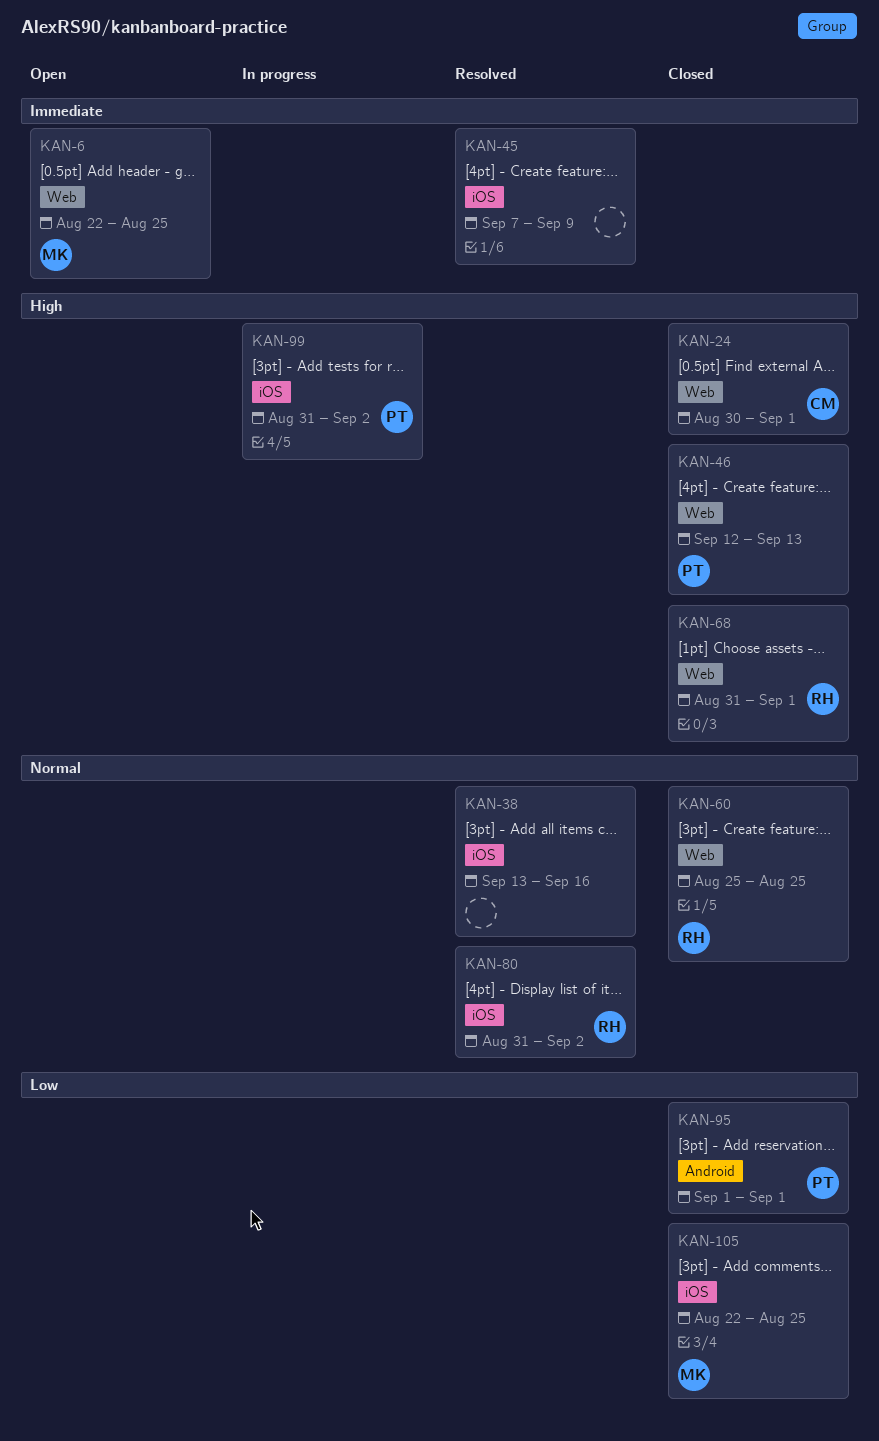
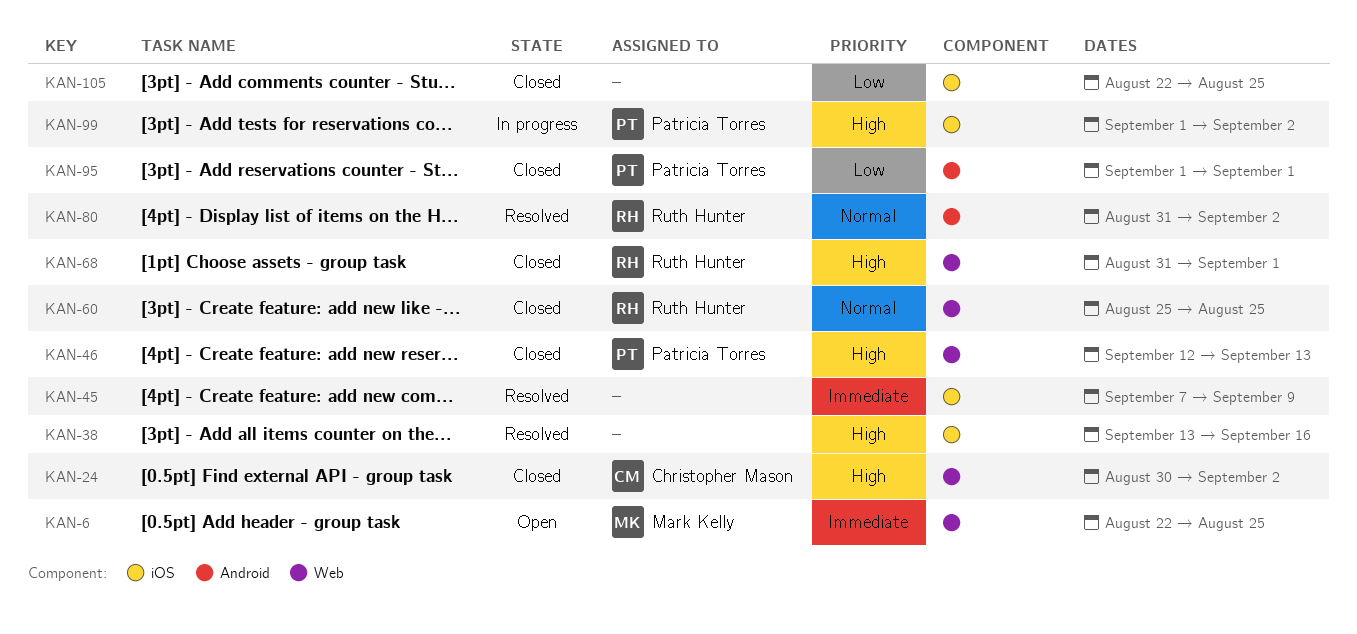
KAN-24, due: Sep 1 -> Sep 2
KAN-38, priority: Normal -> High
KAN-80, label: iOS -> Android
KAN-99, start: Aug 31 -> Sep 1
KAN-105, owner: Mark Kelly -> none

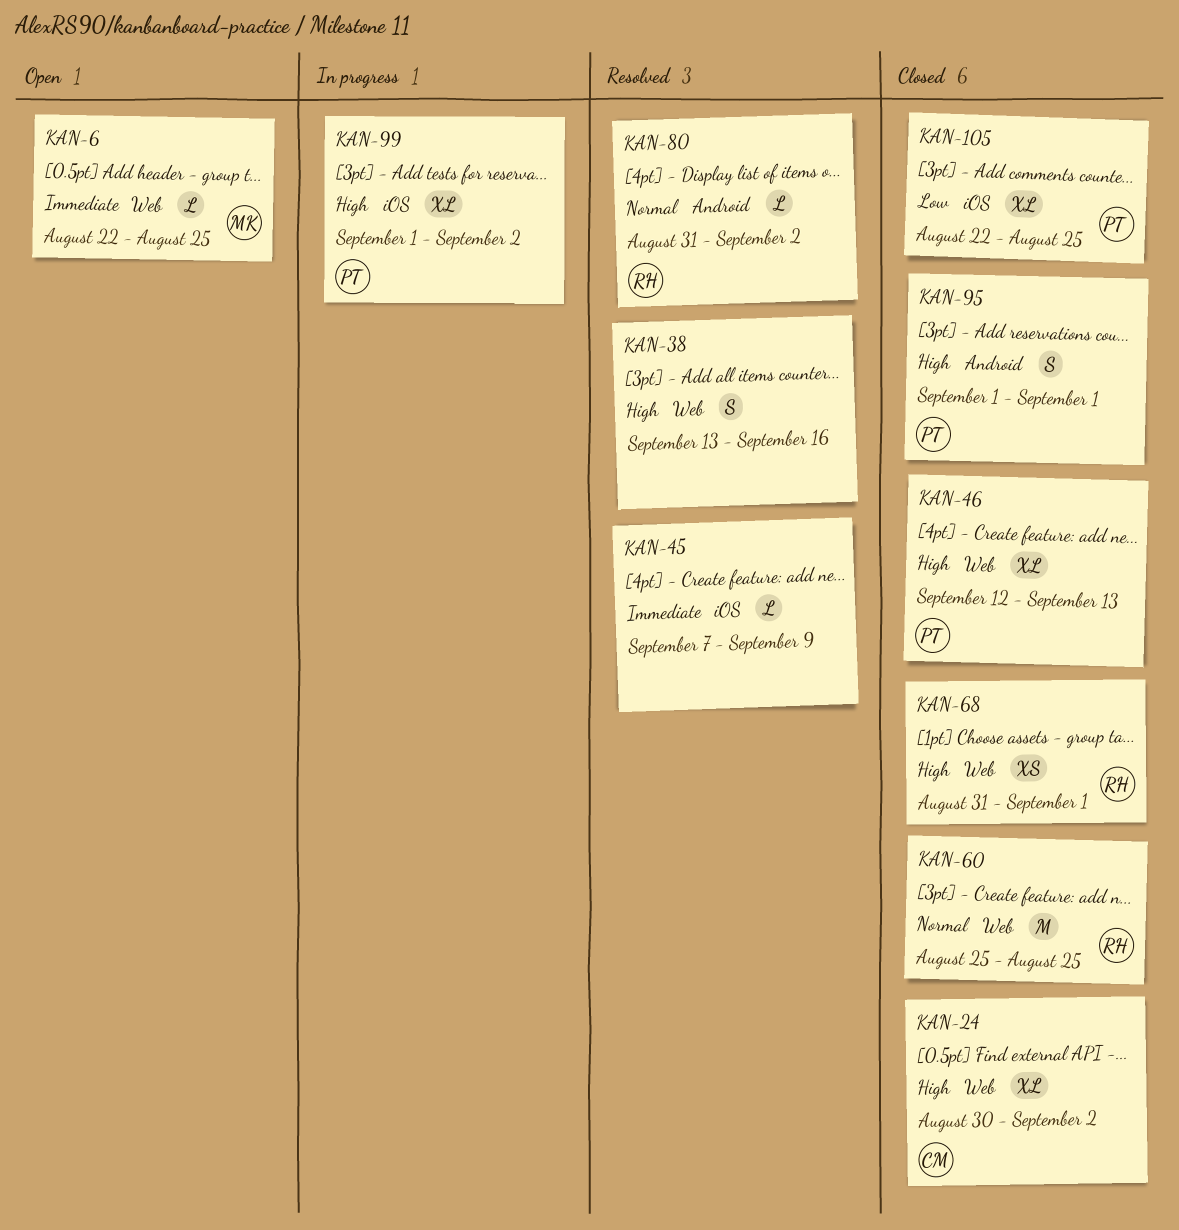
KAN-38, label: iOS -> Web
KAN-95, priority: Low -> High
KAN-105, owner: none -> Patricia Torres

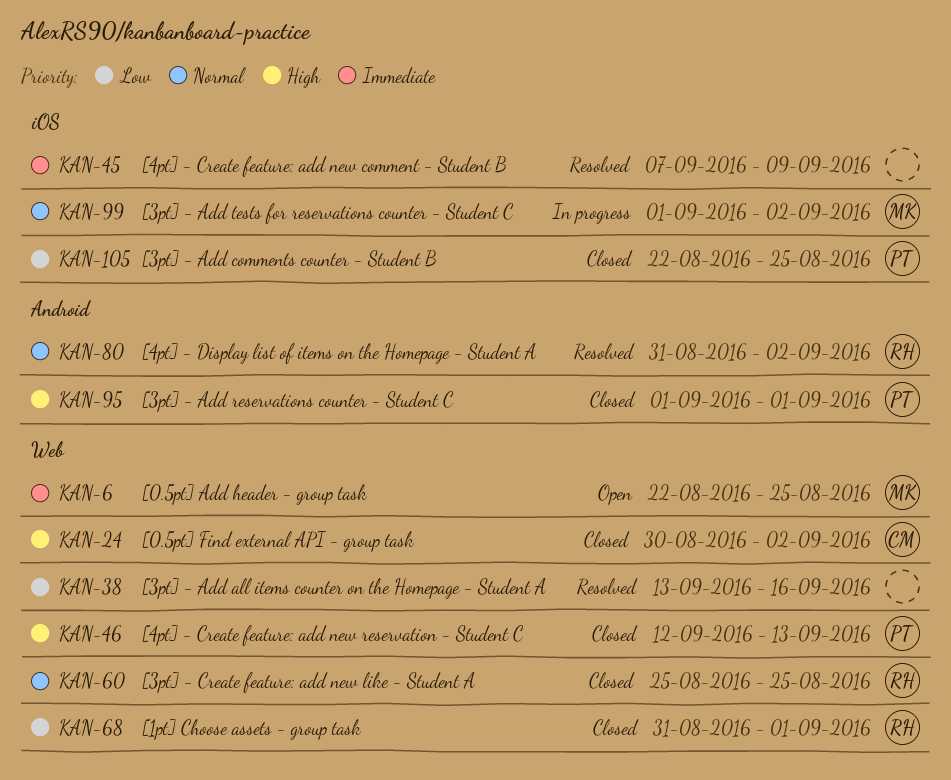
KAN-38, priority: High -> Low
KAN-68, priority: High -> Low
KAN-99, owner: PT -> MK
KAN-99, priority: High -> Normal

